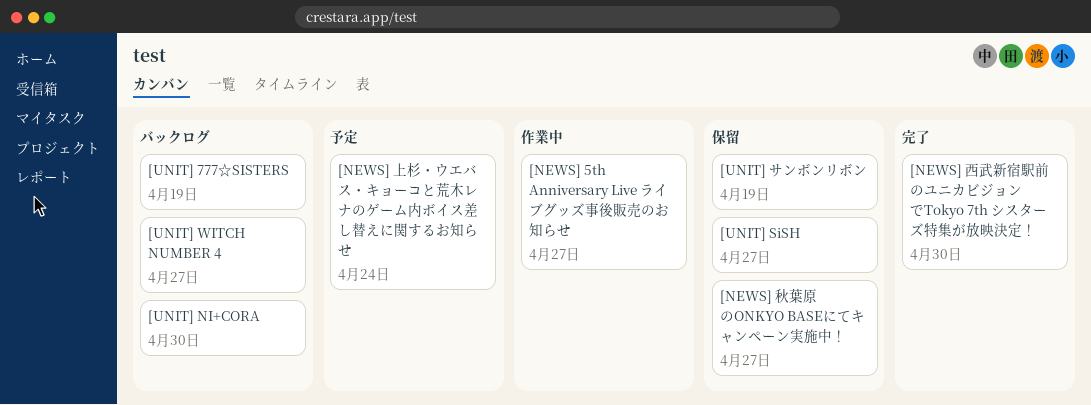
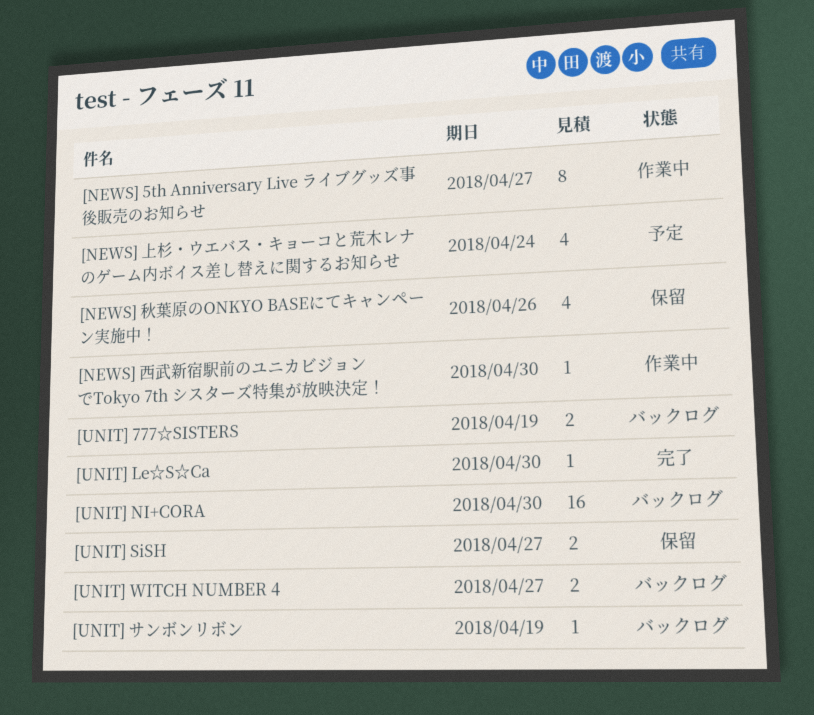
[NEWS] 秋葉原のONKYO BASEにてキャンペーン実施中！, due: Apr 27 -> Apr 26
[NEWS] 西武新宿駅前のユニカビジョンでTokyo 7th シスターズ特集が放映決定！, status: 完了 -> 作業中
[UNIT] Le☆S☆Ca: none -> present
[UNIT] サンボンリボン, status: 保留 -> バックログ

